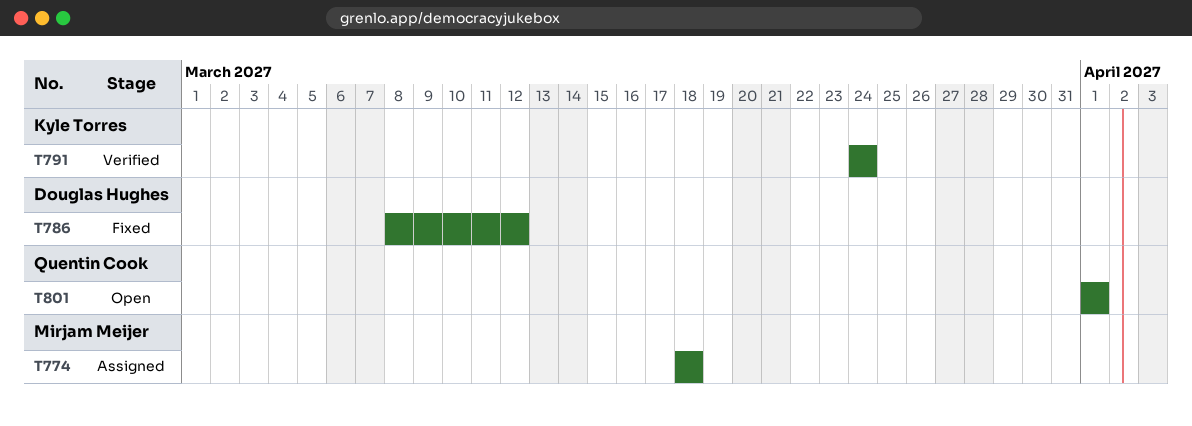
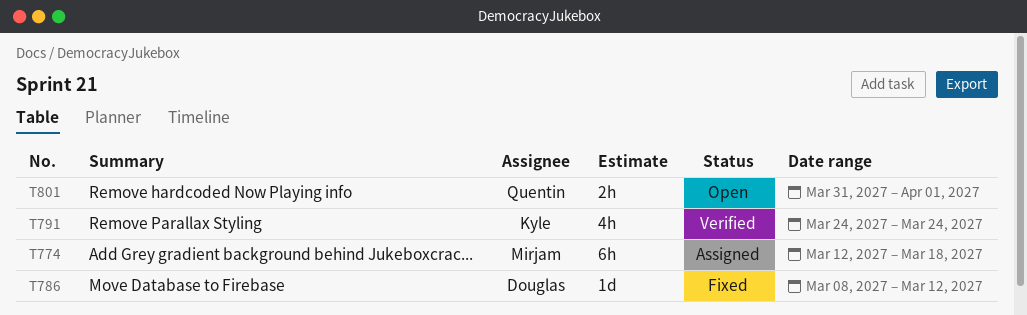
T774, start: Mar 18 -> Mar 12
T801, start: Apr 1 -> Mar 31

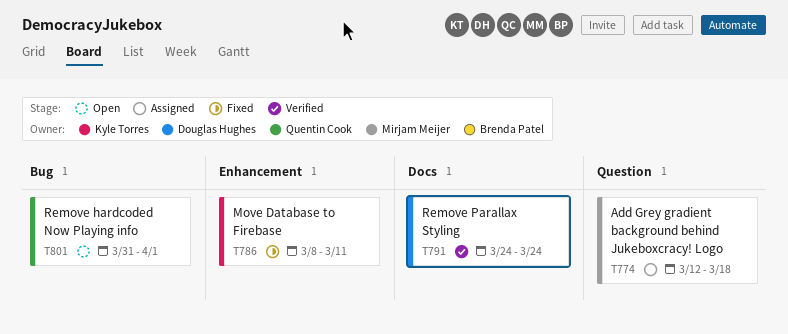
T786, owner: Douglas Hughes -> Kyle Torres
T786, due: Mar 12 -> Mar 11
T791, owner: Kyle Torres -> Douglas Hughes

